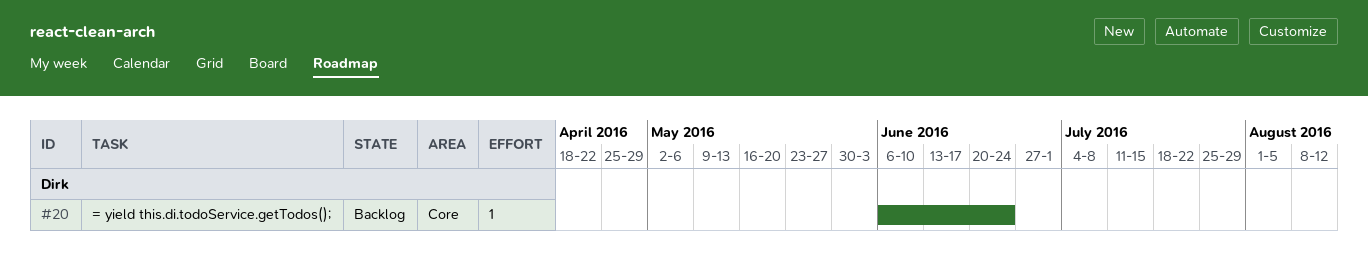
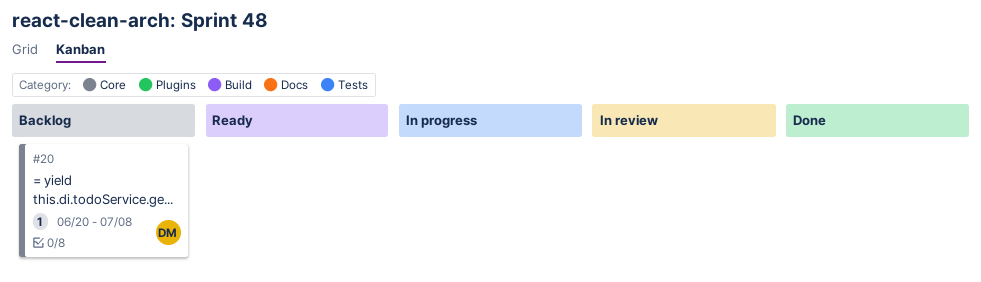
#20, start: Jun 6 -> Jun 20
#20, due: Jun 24 -> Jul 8

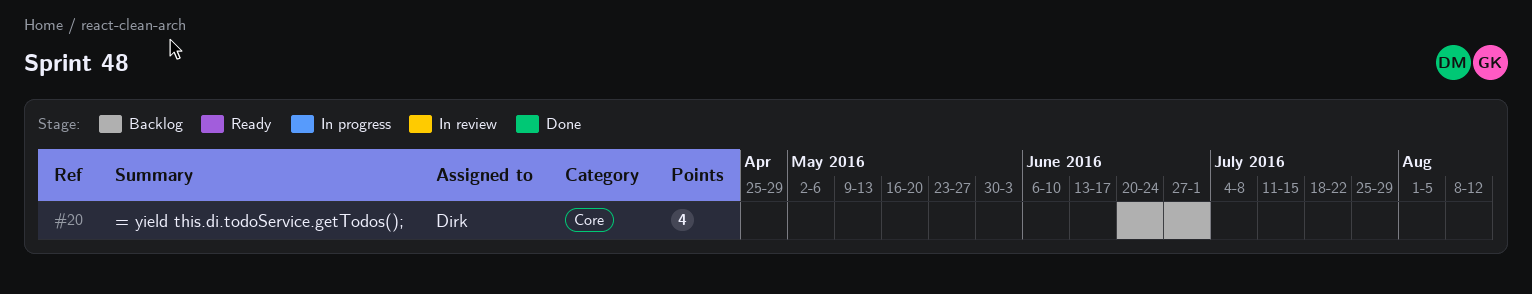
#20, estimate: 1 -> 4
#20, due: Jul 8 -> Jul 1

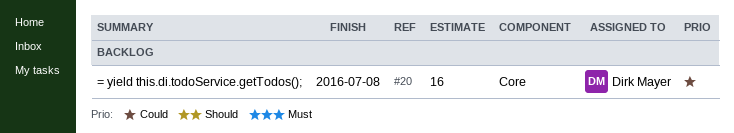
#20, estimate: 4 -> 16
#20, due: Jul 1 -> Jul 8

